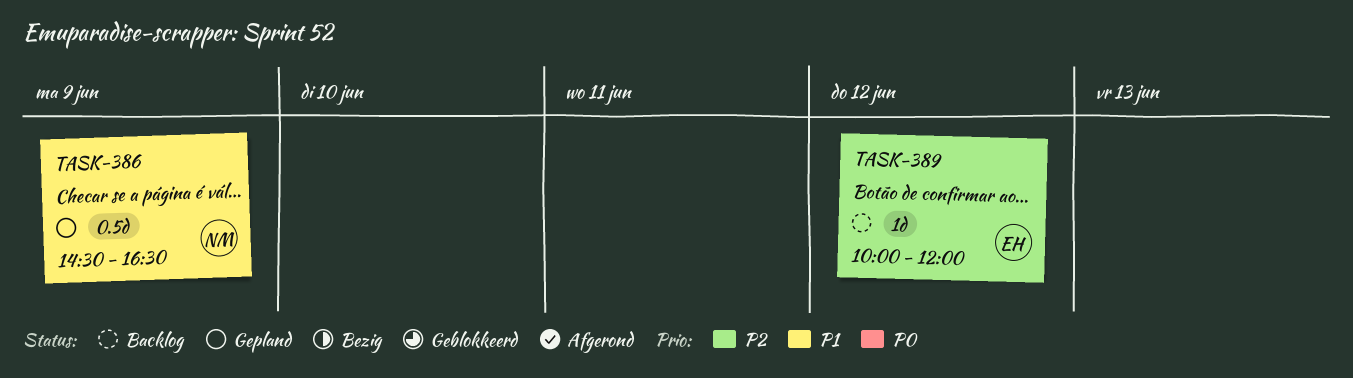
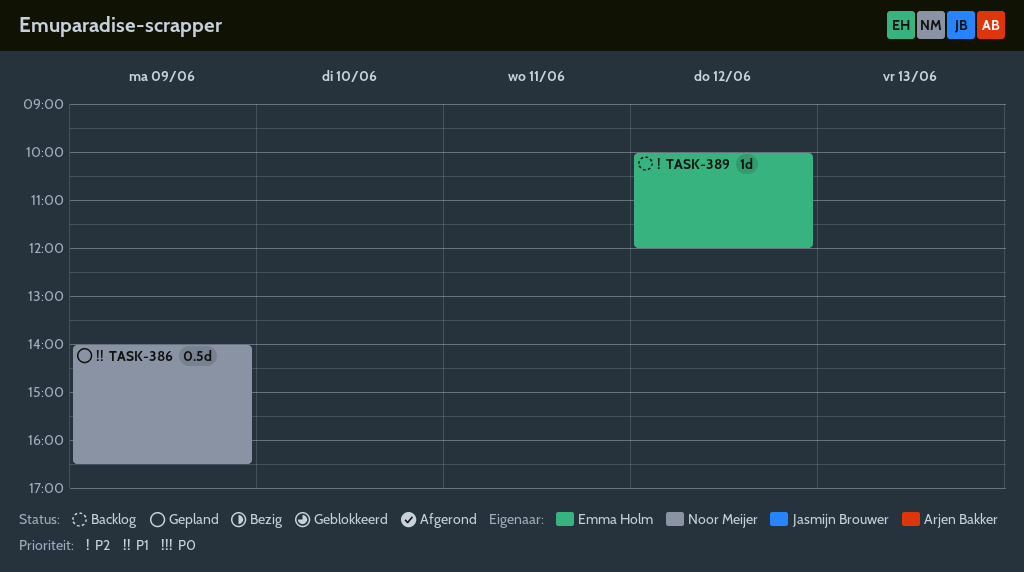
TASK-386, begins: 14:30 -> 14:00

